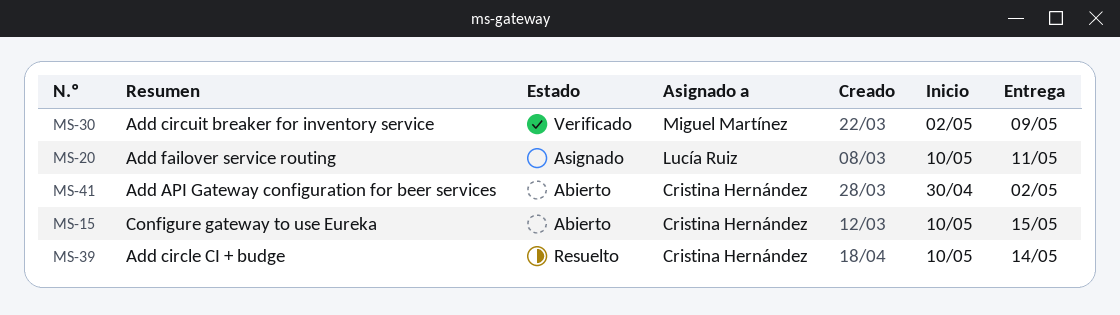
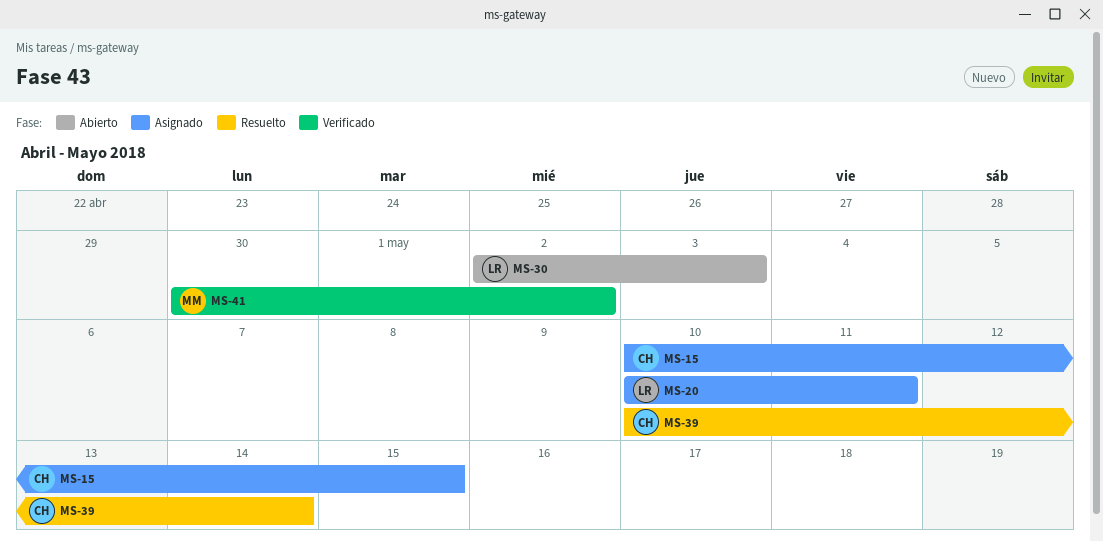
MS-15, status: Abierto -> Asignado
MS-30, status: Verificado -> Abierto
MS-30, owner: Miguel Martínez -> Lucía Ruiz
MS-30, due: May 9 -> May 3
MS-41, status: Abierto -> Verificado
MS-41, owner: Cristina Hernández -> Miguel Martínez

